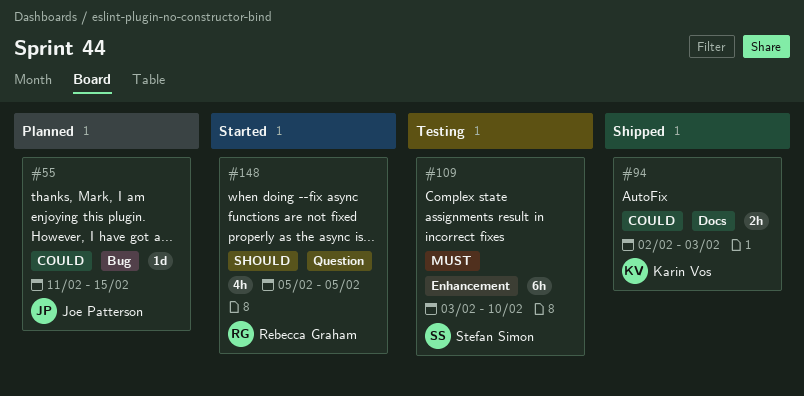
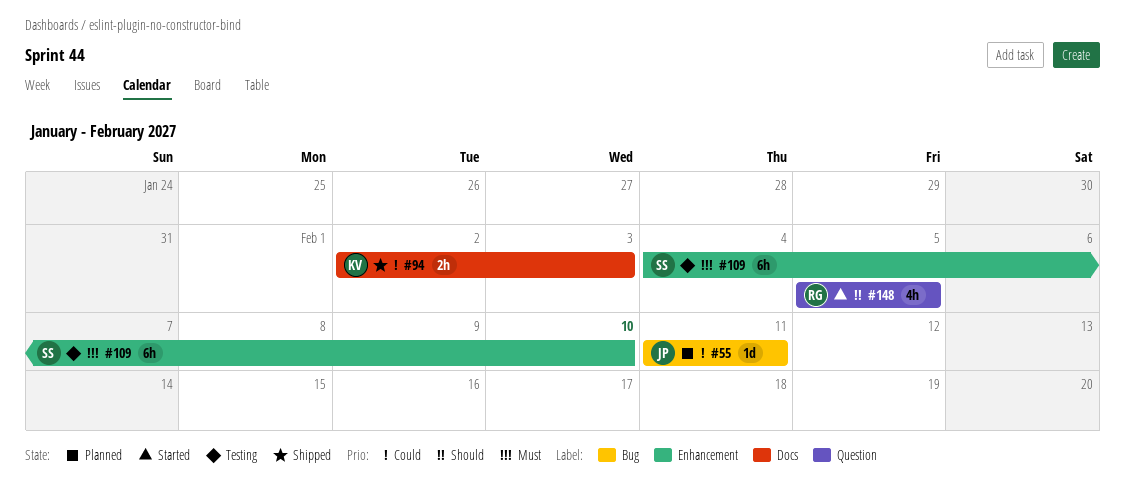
#55, due: Feb 15 -> Feb 11
#109, start: Feb 3 -> Feb 4

